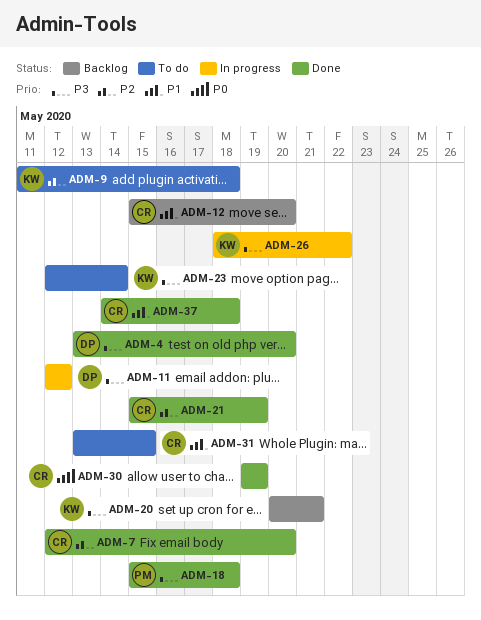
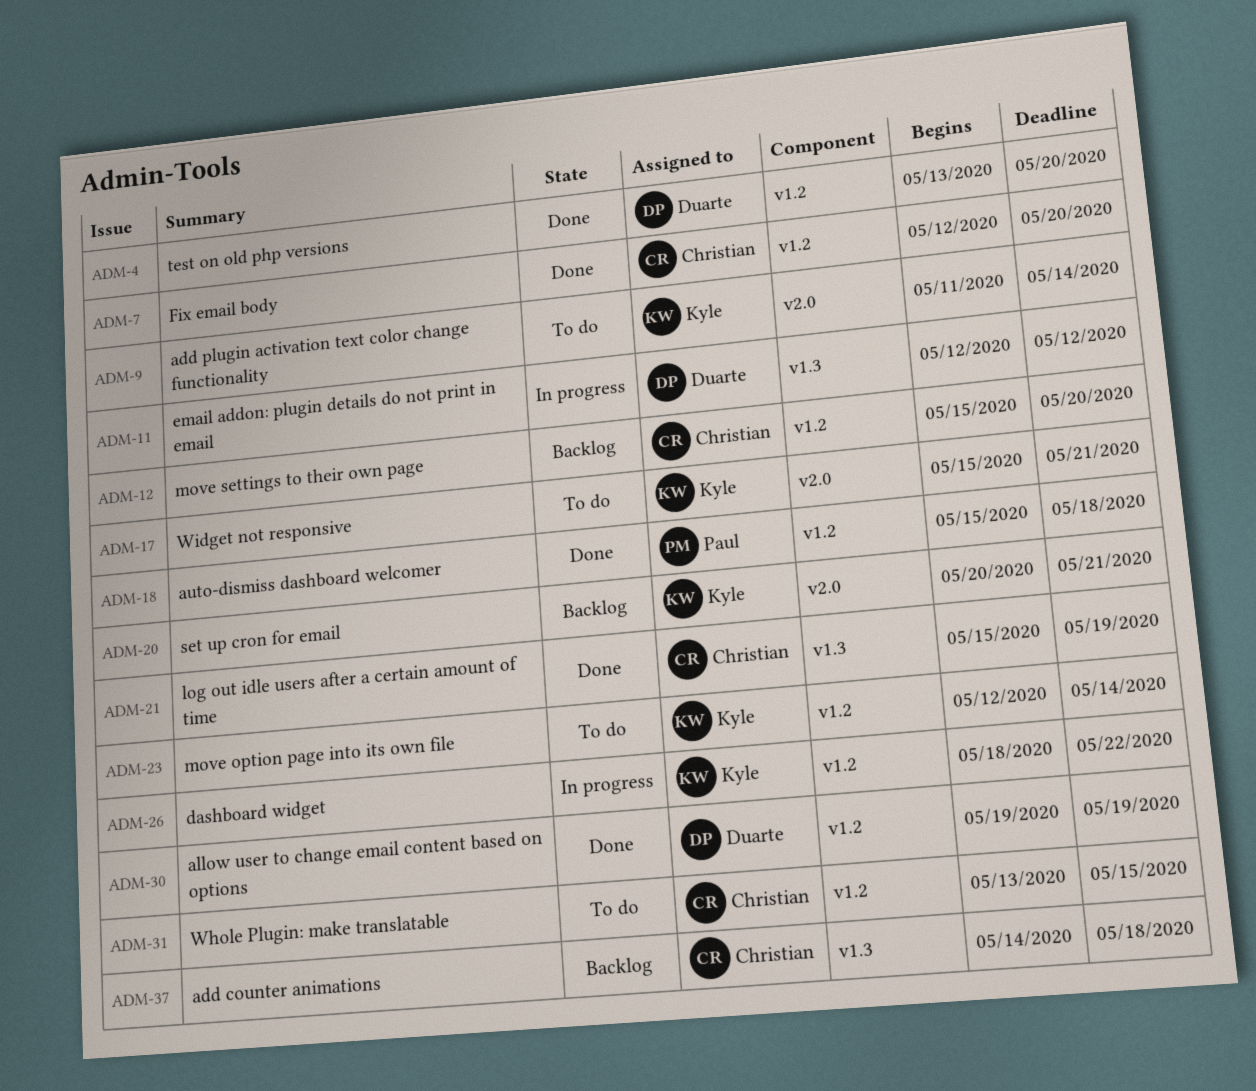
ADM-9, due: May 18 -> May 14
ADM-17: none -> present
ADM-30, owner: Christian -> Duarte
ADM-37, status: Done -> Backlog

